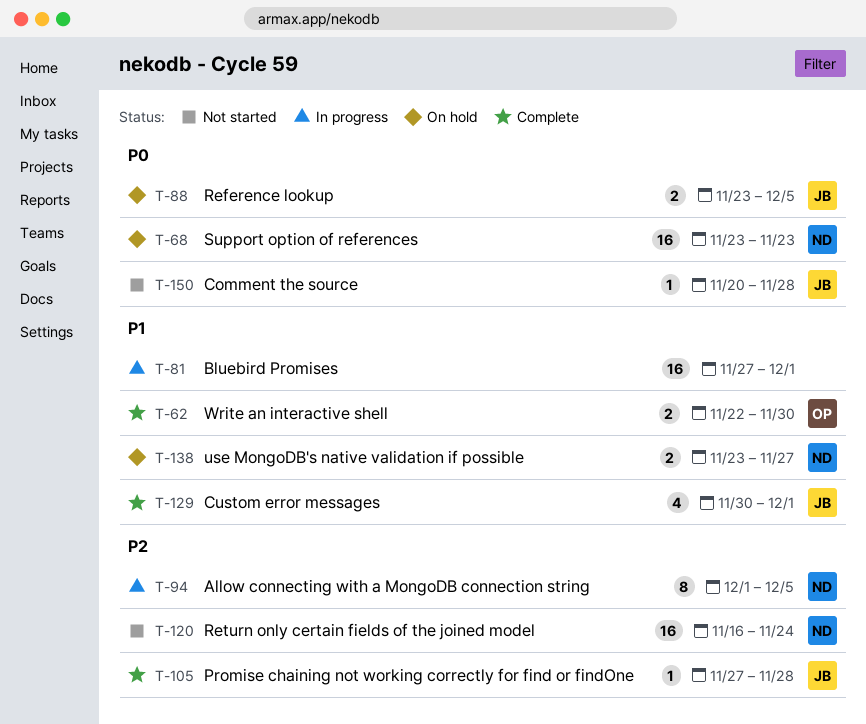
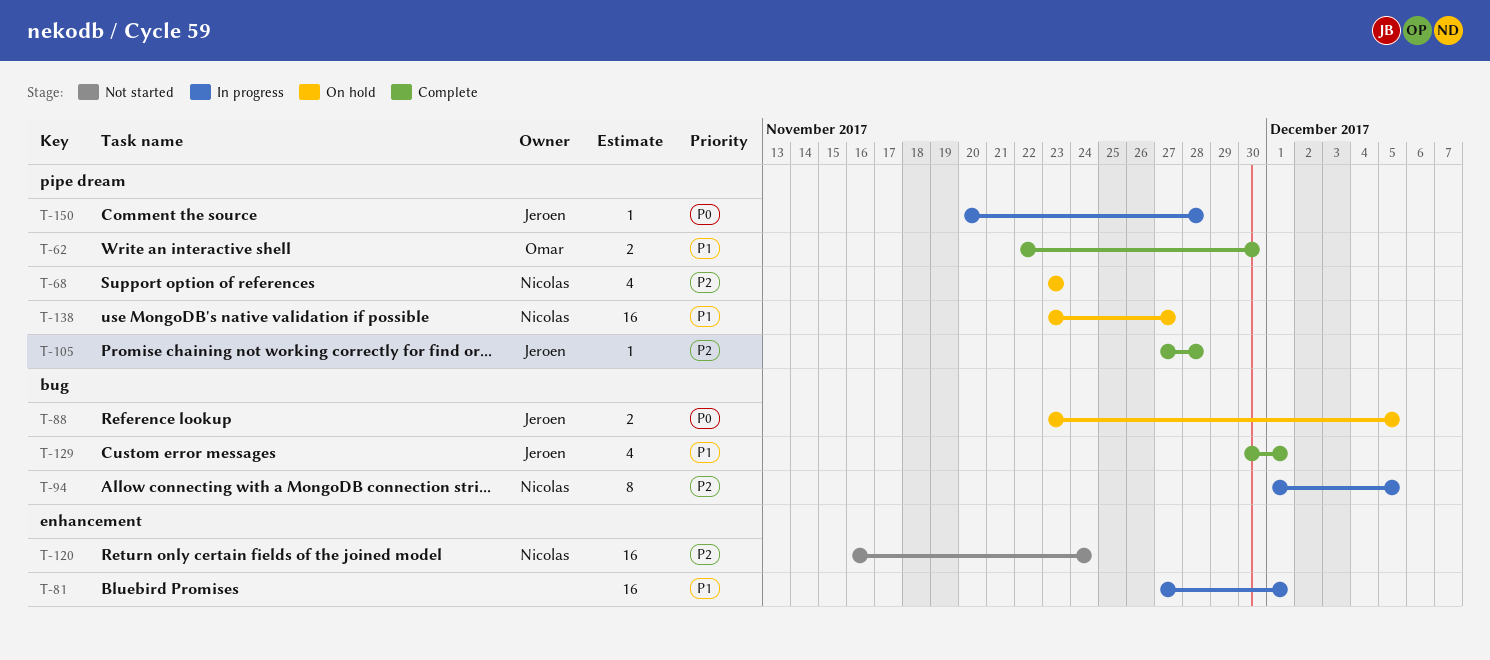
T-68, priority: P0 -> P2
T-68, estimate: 16 -> 4
T-138, estimate: 2 -> 16
T-150, status: Not started -> In progress

